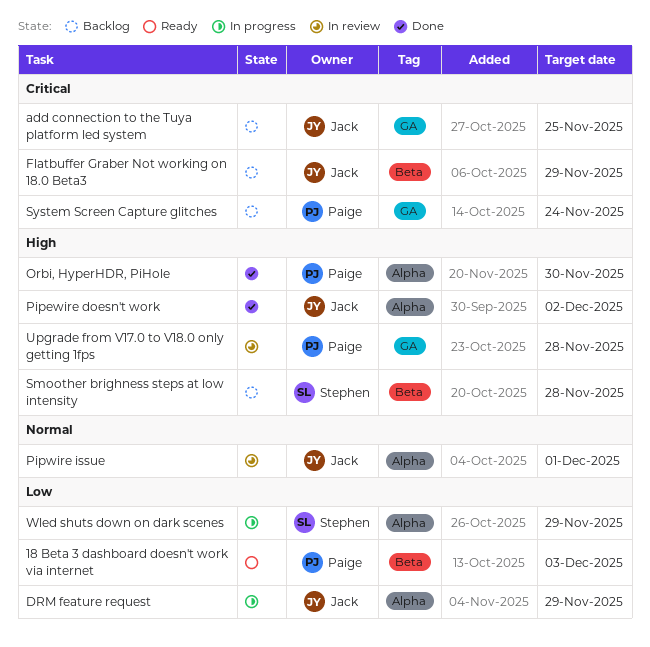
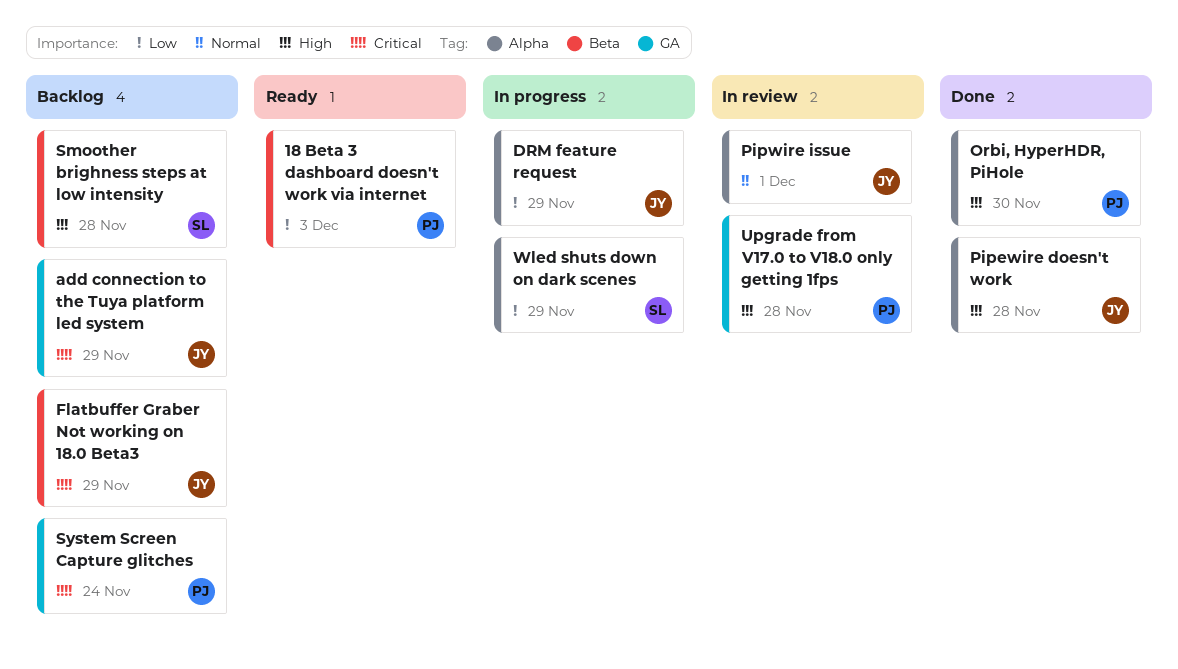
add connection to the Tuya platform led system, due: Nov 25 -> Nov 29
Pipewire doesn't work, due: Dec 2 -> Nov 28

